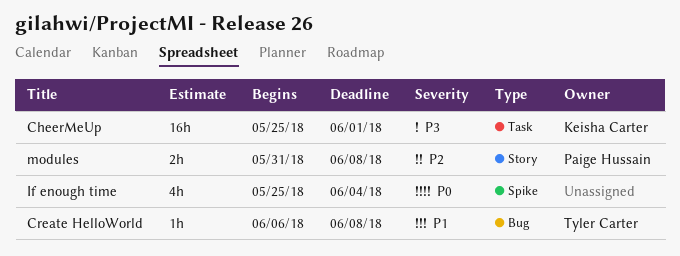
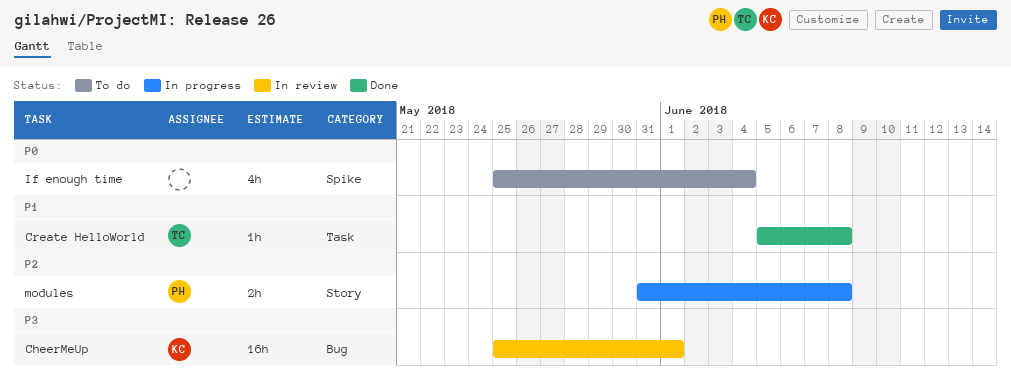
CheerMeUp, label: Task -> Bug
Create HelloWorld, label: Bug -> Task
Create HelloWorld, start: Jun 6 -> Jun 5

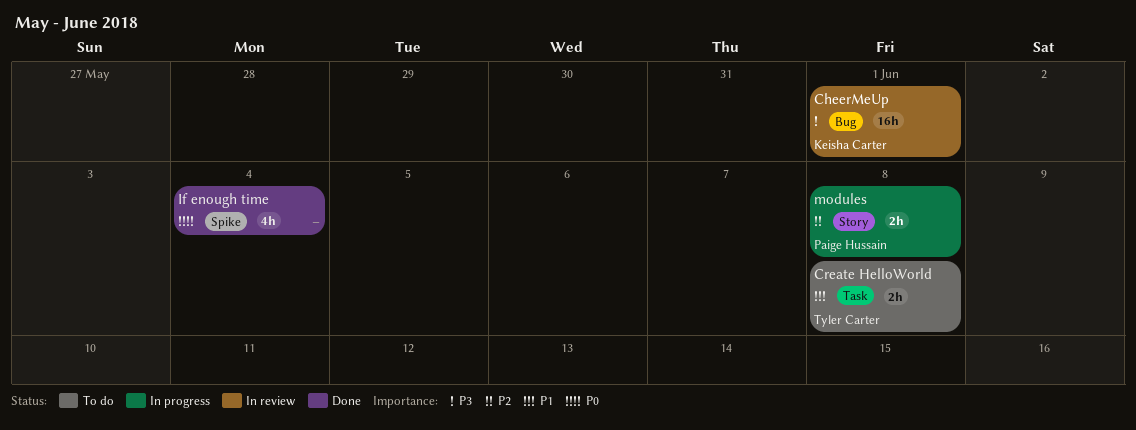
Create HelloWorld, status: Done -> To do
Create HelloWorld, estimate: 1h -> 2h
If enough time, status: To do -> Done

